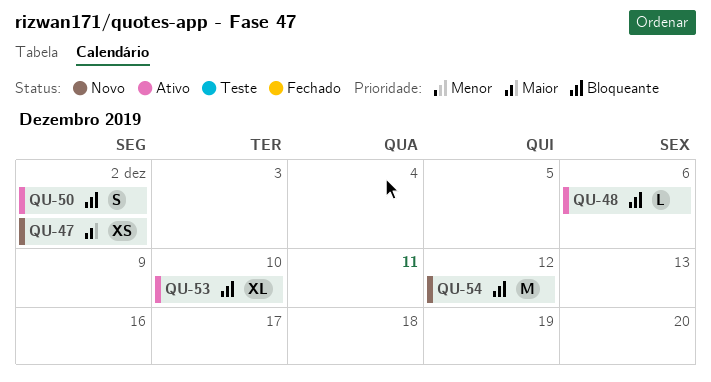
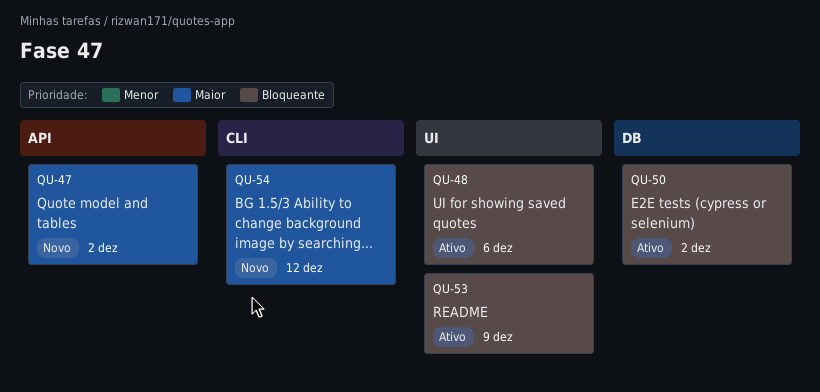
QU-53, due: Dec 10 -> Dec 9
QU-54, priority: Bloqueante -> Maior

